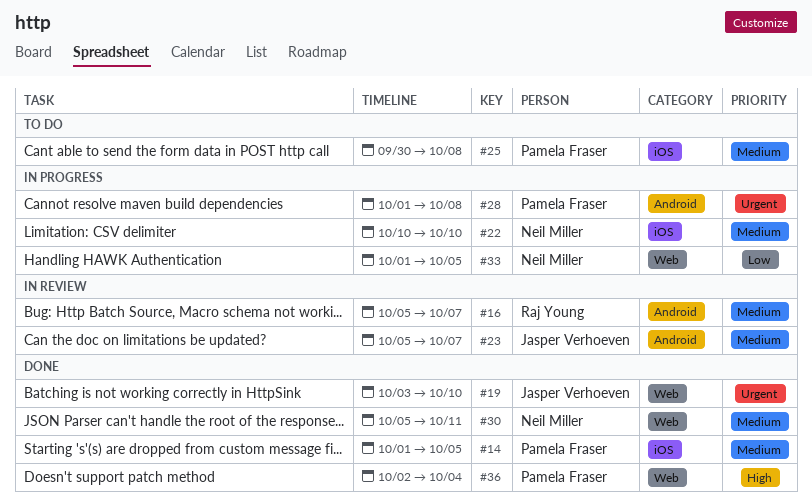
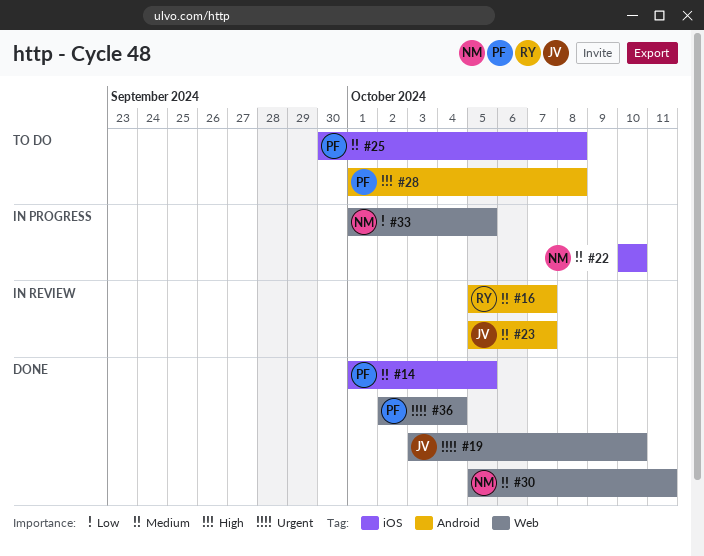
#28, status: In progress -> To do
#28, priority: Urgent -> High
#36, priority: High -> Urgent

